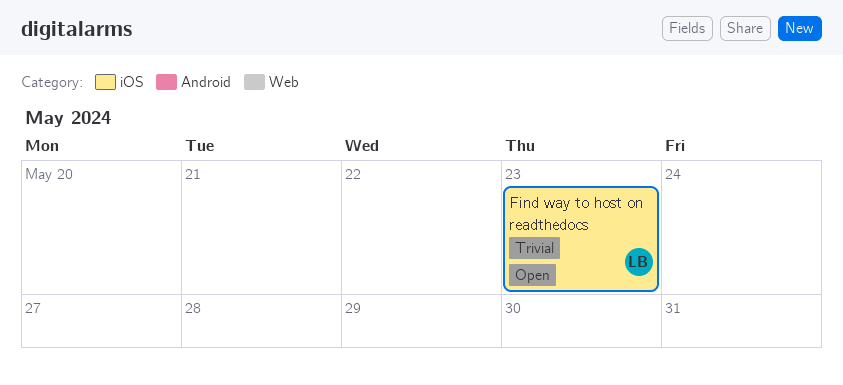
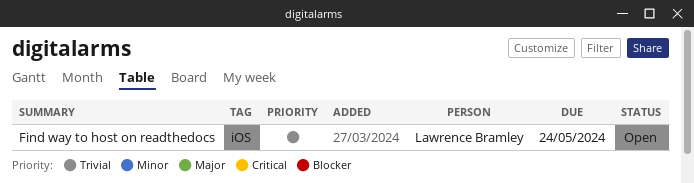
Find way to host on readthedocs, due: May 23 -> May 24

